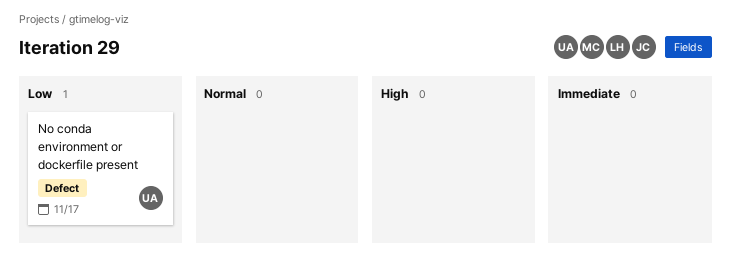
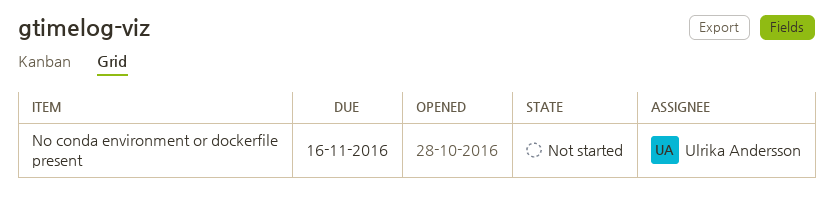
No conda environment or dockerfile present, due: Nov 17 -> Nov 16

